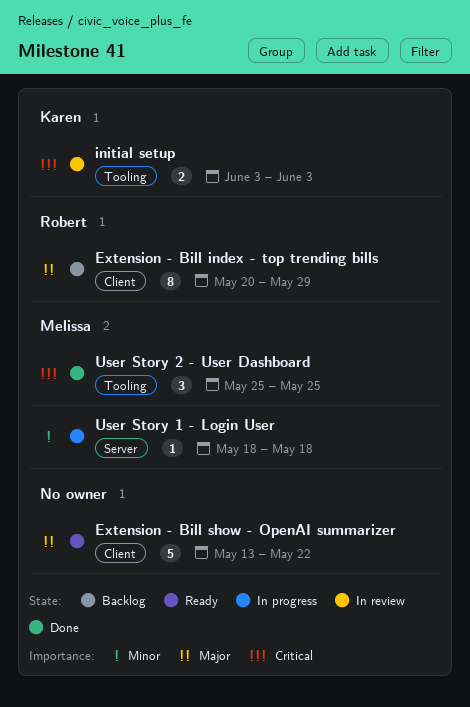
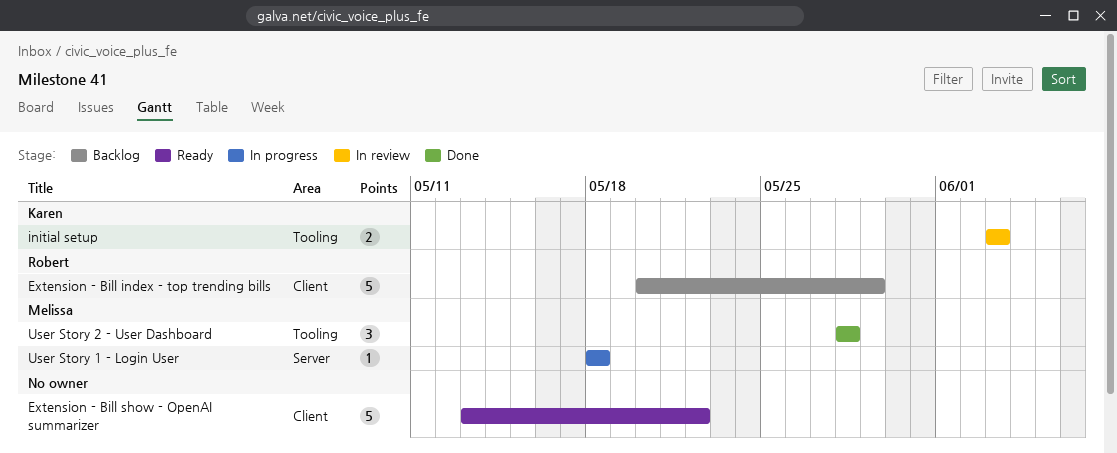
Extension - Bill index - top trending bills, estimate: 8 -> 5
User Story 2 - User Dashboard, start: May 25 -> May 28
User Story 2 - User Dashboard, due: May 25 -> May 28

